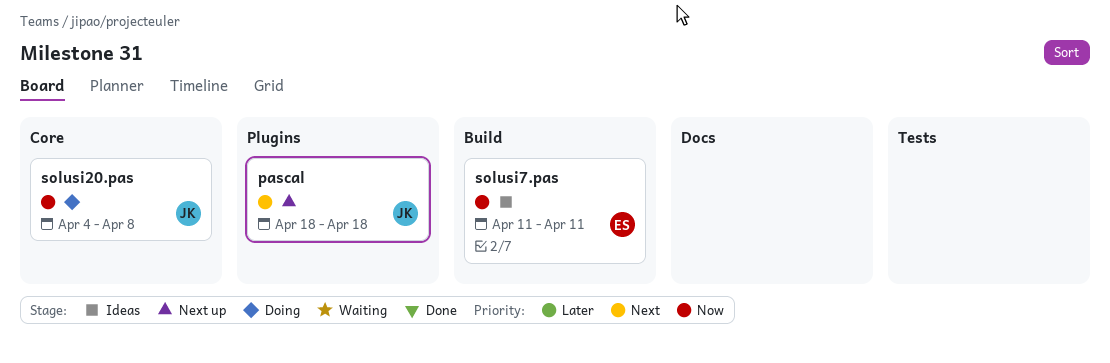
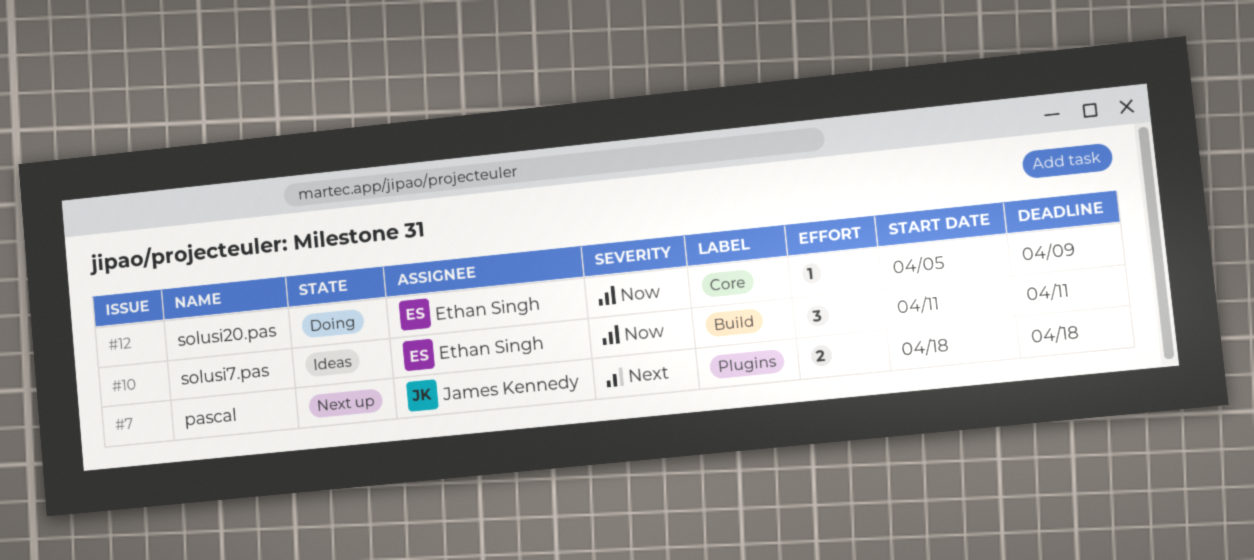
solusi20.pas, owner: James Kennedy -> Ethan Singh
solusi20.pas, start: Apr 4 -> Apr 5
solusi20.pas, due: Apr 8 -> Apr 9

